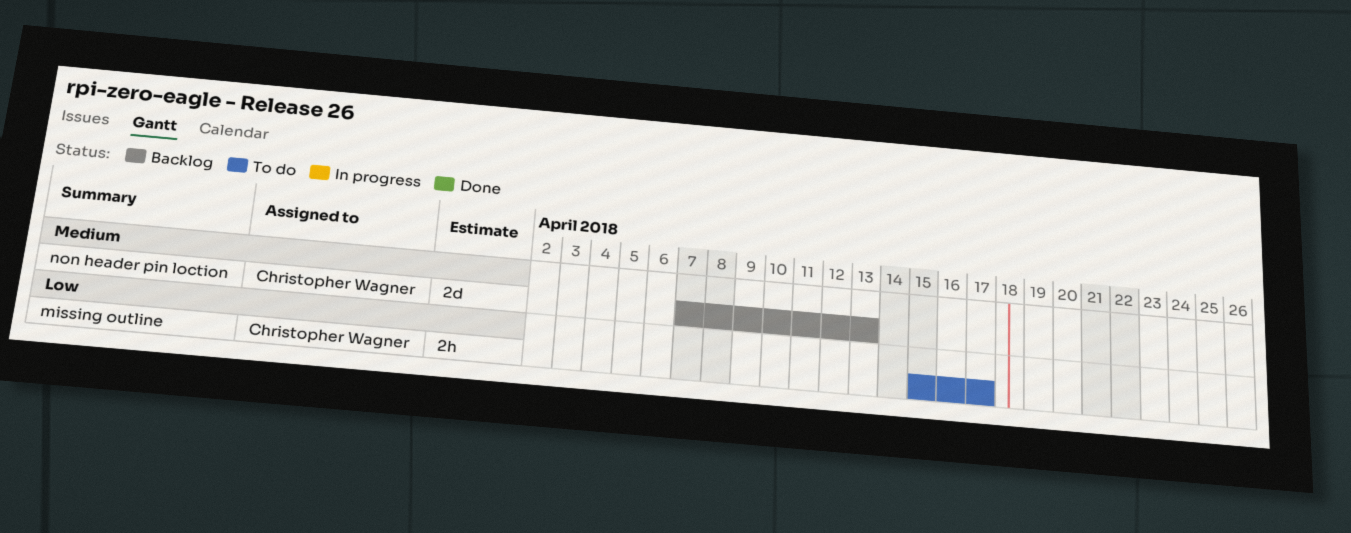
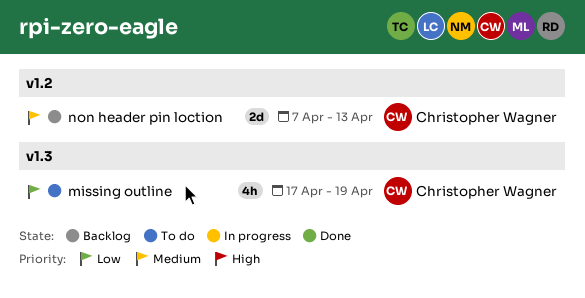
missing outline, estimate: 2h -> 4h
missing outline, start: Apr 15 -> Apr 17
missing outline, due: Apr 17 -> Apr 19

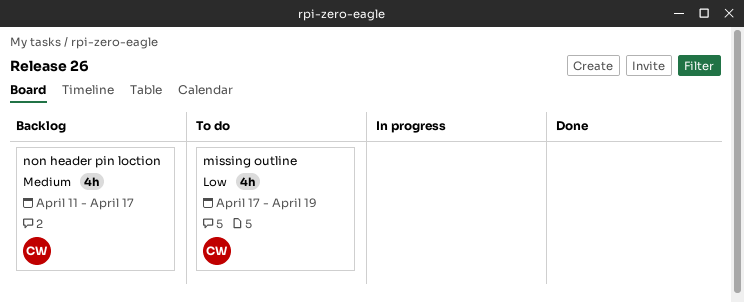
non header pin loction, estimate: 2d -> 4h
non header pin loction, start: Apr 7 -> Apr 11
non header pin loction, due: Apr 13 -> Apr 17

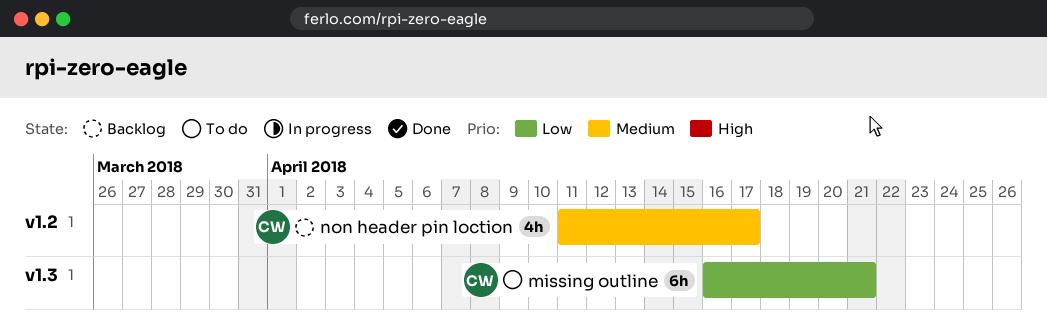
missing outline, estimate: 4h -> 6h
missing outline, start: Apr 17 -> Apr 16
missing outline, due: Apr 19 -> Apr 21

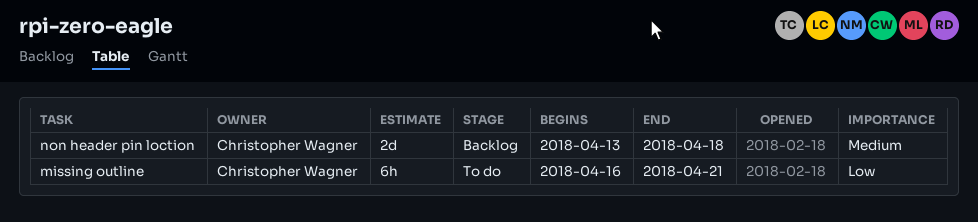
non header pin loction, estimate: 4h -> 2d
non header pin loction, start: Apr 11 -> Apr 13
non header pin loction, due: Apr 17 -> Apr 18

